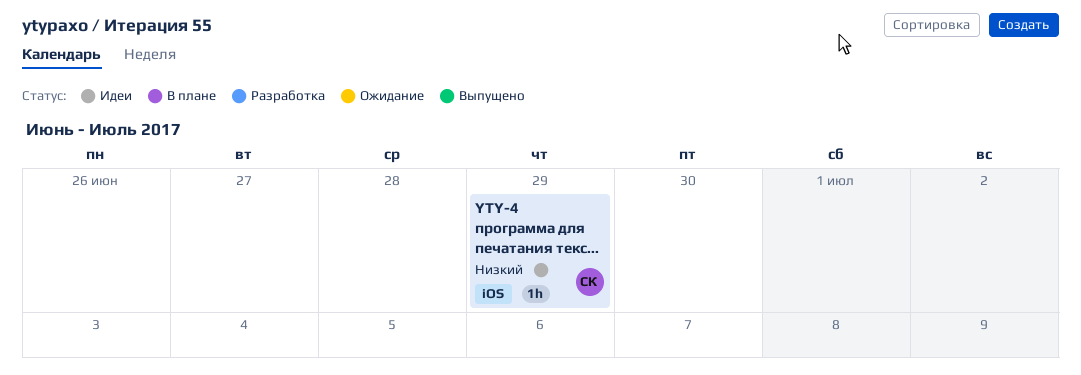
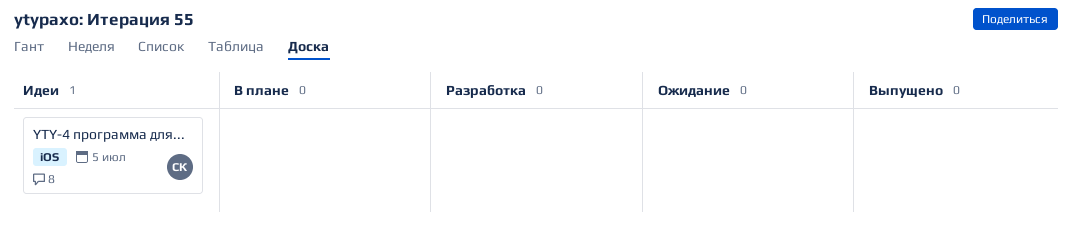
YTY-4, due: Jun 29 -> Jul 5

